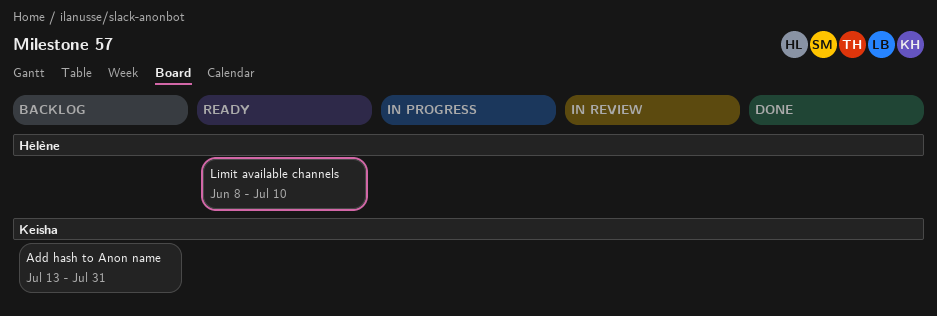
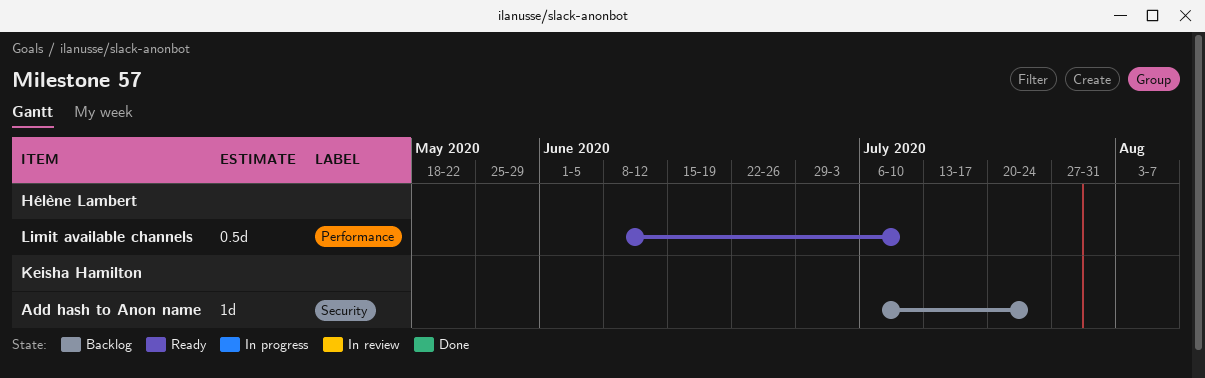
Add hash to Anon name, start: Jul 13 -> Jul 6
Add hash to Anon name, due: Jul 31 -> Jul 24

